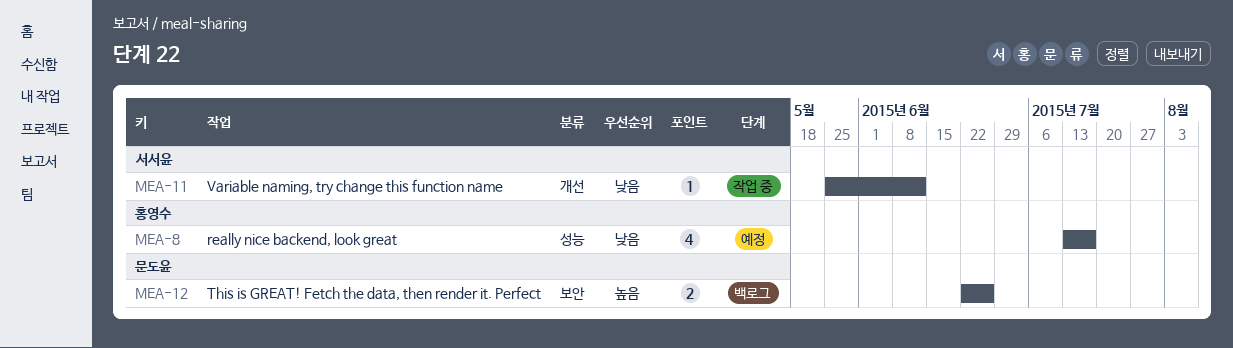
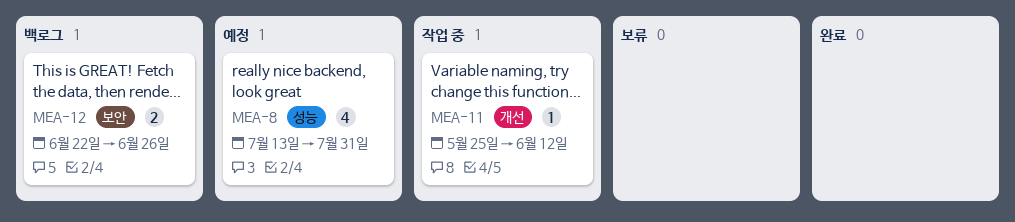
MEA-8, due: Jul 17 -> Jul 31

